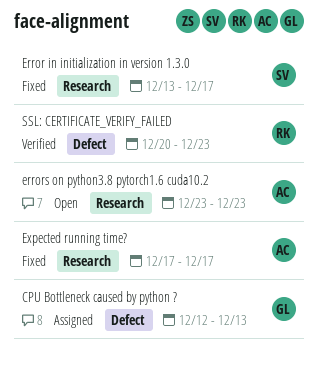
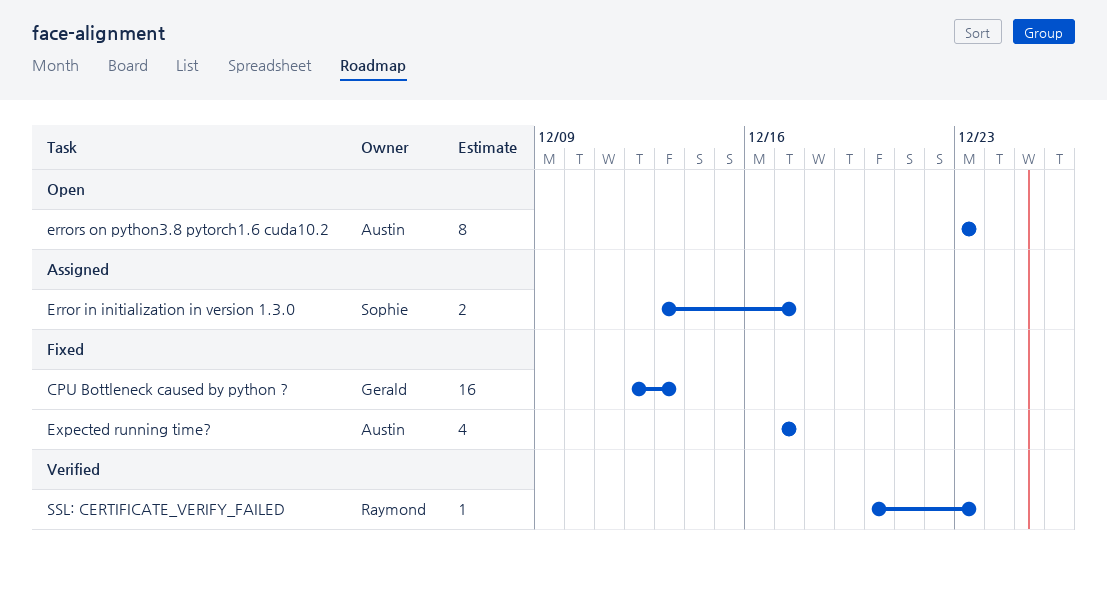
CPU Bottleneck caused by python ?, status: Assigned -> Fixed
Error in initialization in version 1.3.0, status: Fixed -> Assigned

